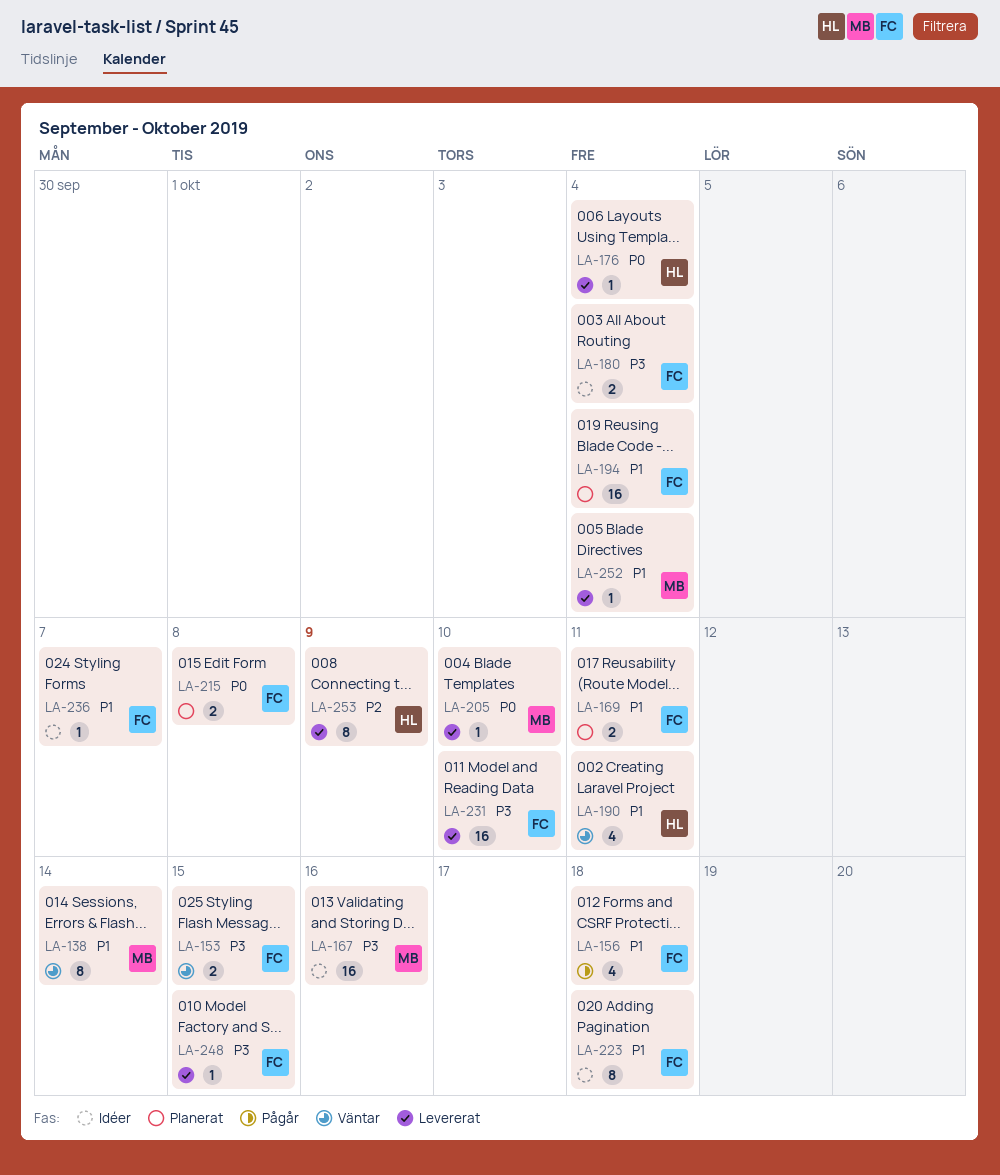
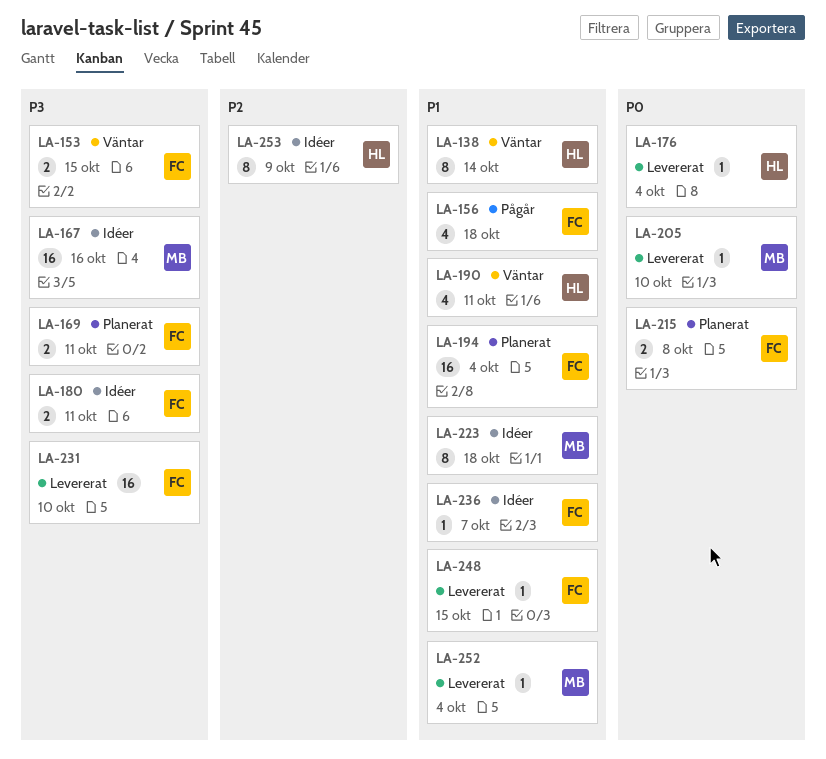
LA-138, owner: MB -> HL
LA-169, priority: P1 -> P3
LA-180, due: Oct 4 -> Oct 11
LA-223, owner: FC -> MB
LA-248, priority: P3 -> P1
LA-253, status: Levererat -> Idéer

